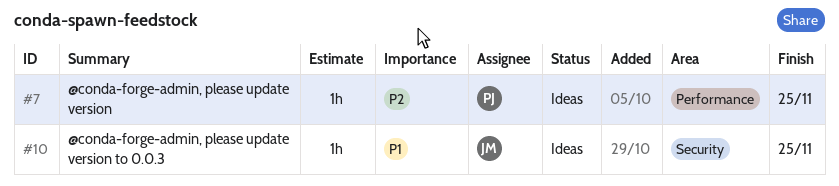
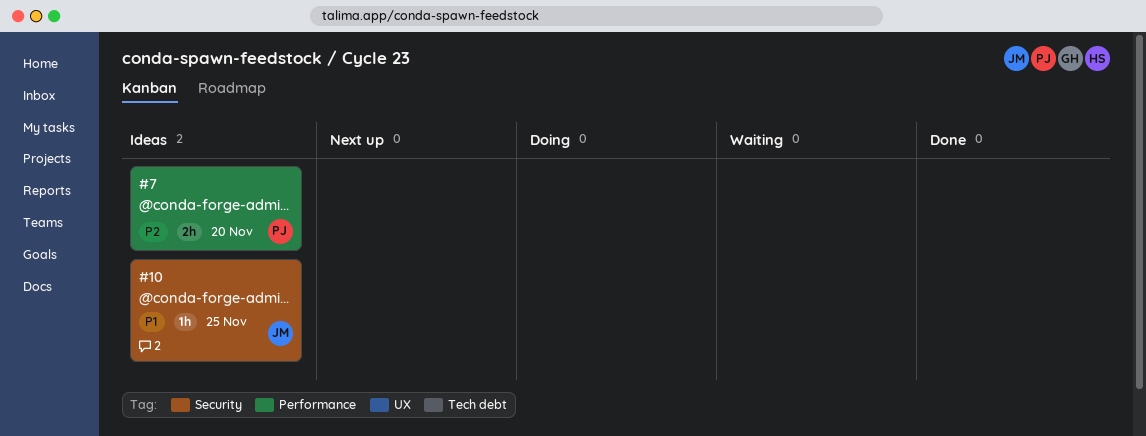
#7, estimate: 1h -> 2h
#7, due: Nov 25 -> Nov 20

